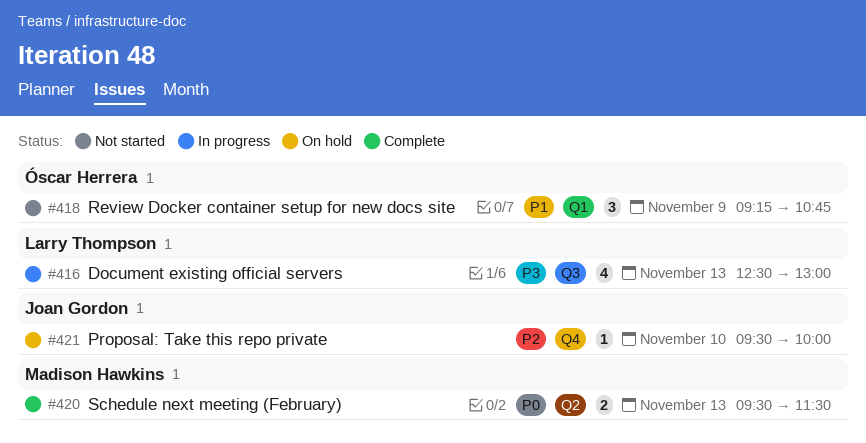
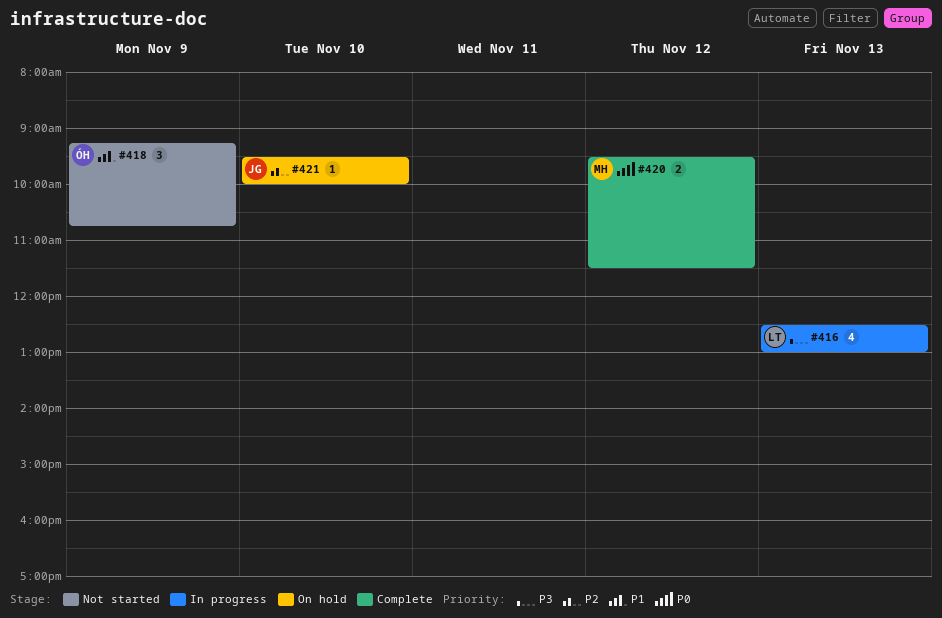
#420, day: Nov 13 -> Nov 12

